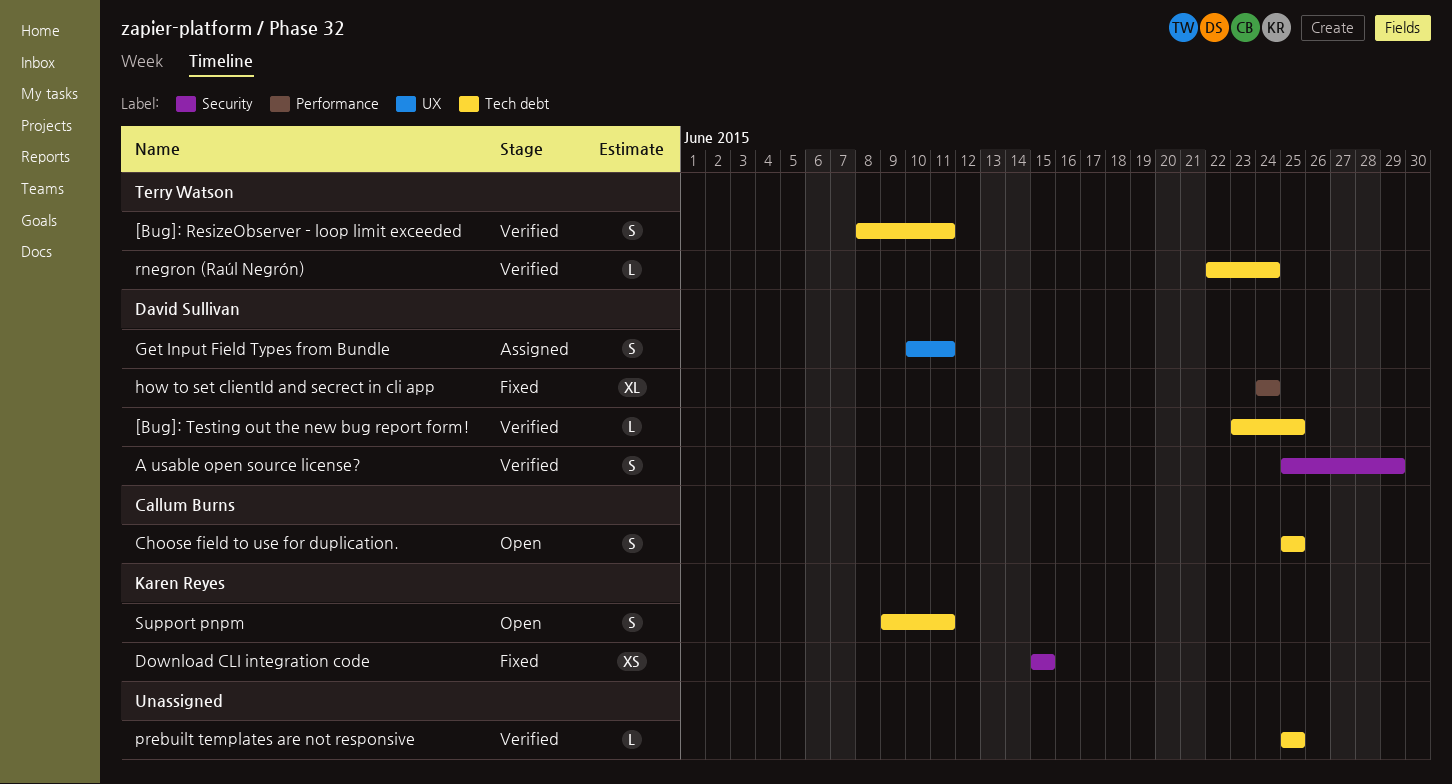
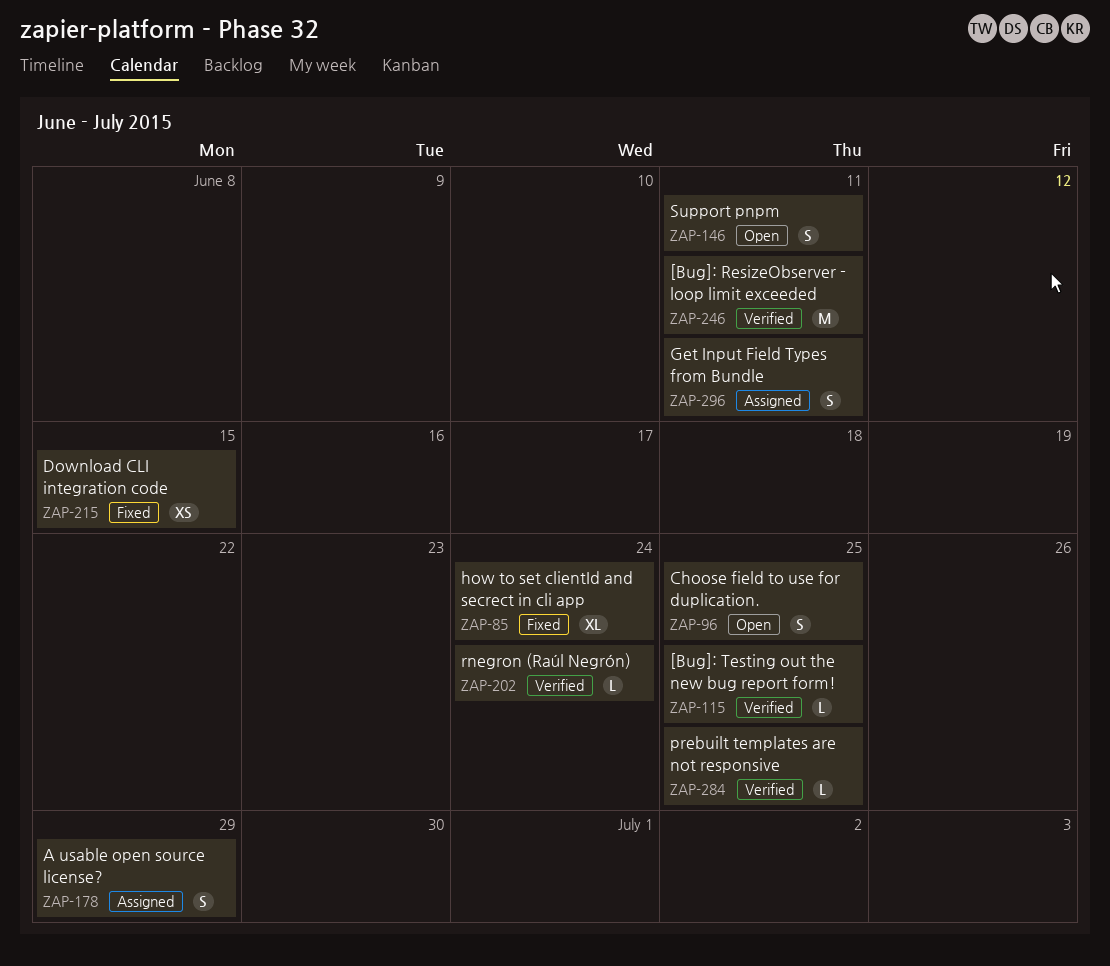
[Bug]: ResizeObserver - loop limit exceeded, estimate: S -> M
A usable open source license?, status: Verified -> Assigned

